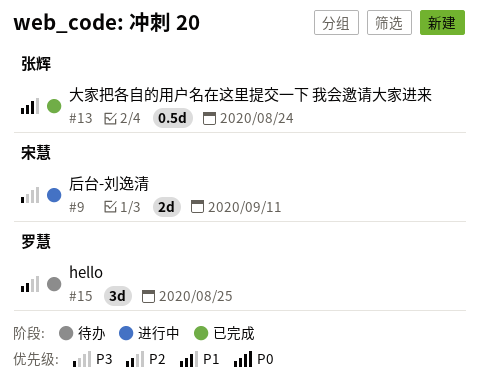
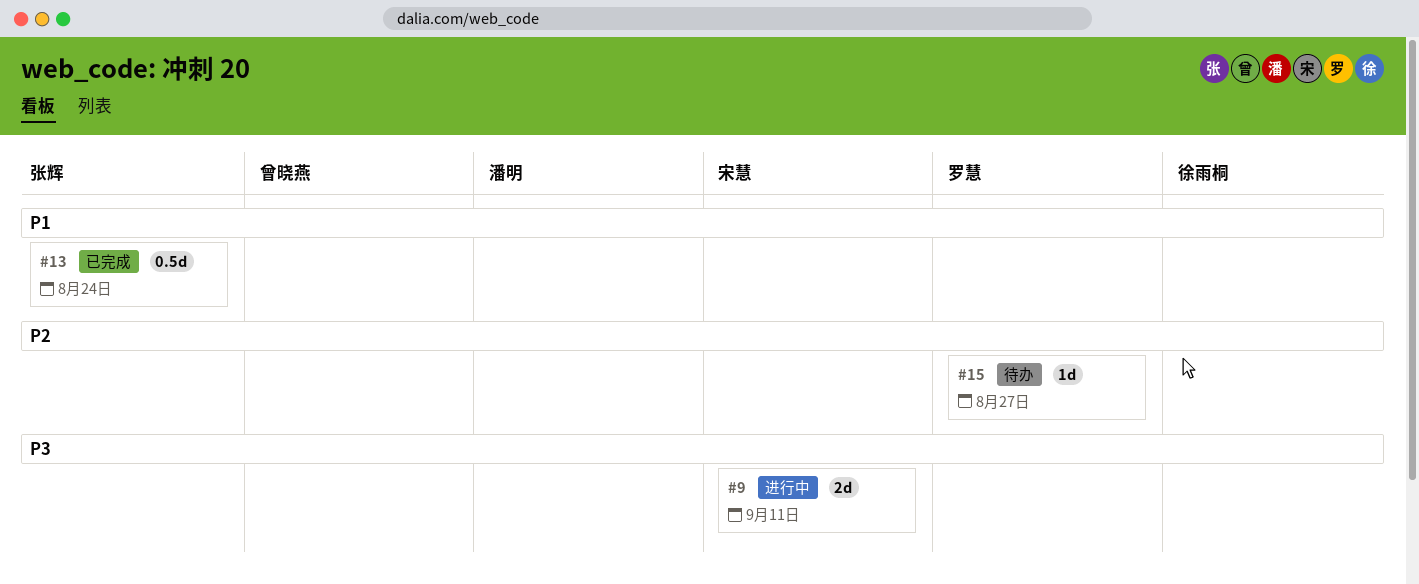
#15, estimate: 3d -> 1d
#15, due: Aug 25 -> Aug 27

